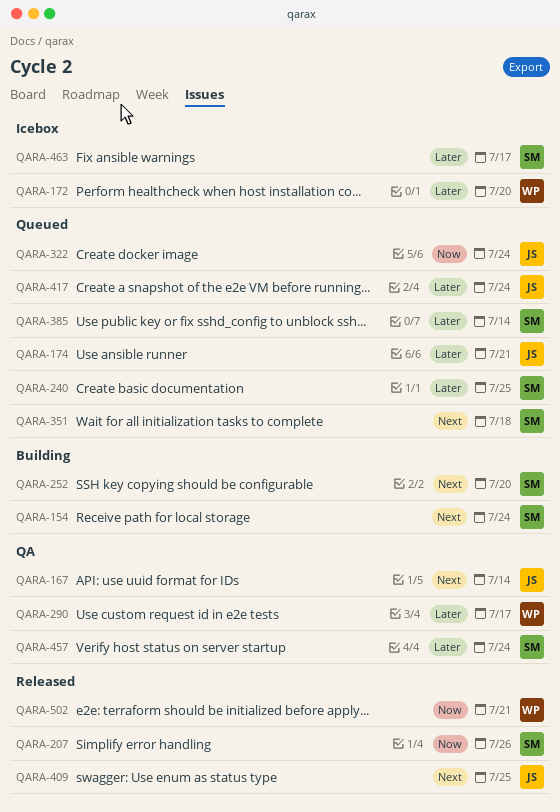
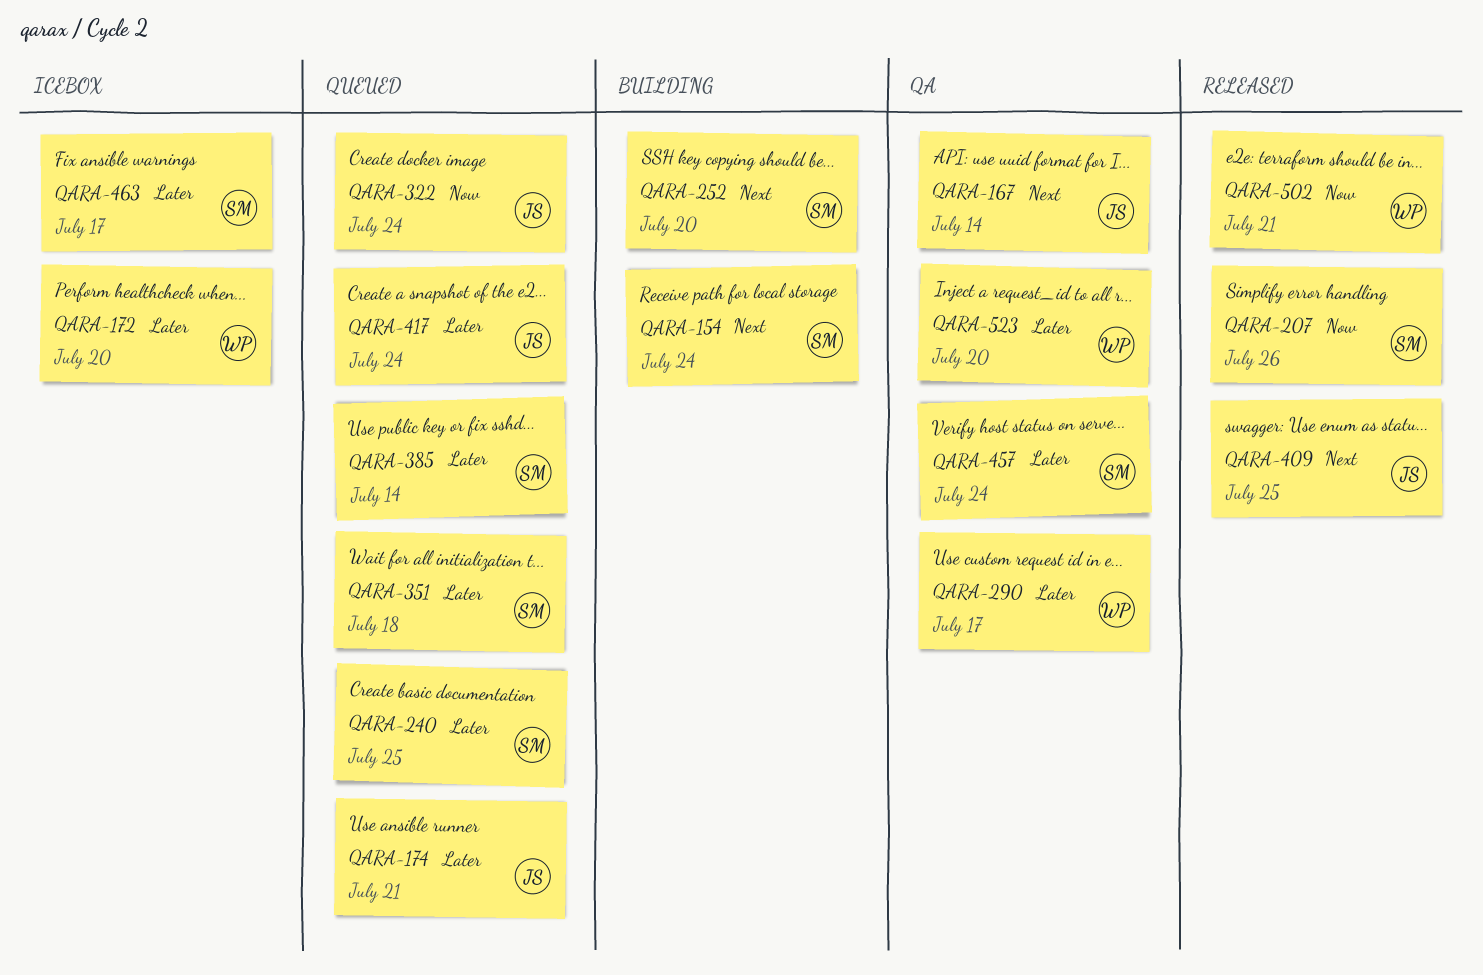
QARA-351, priority: Next -> Later
QARA-523: none -> present

